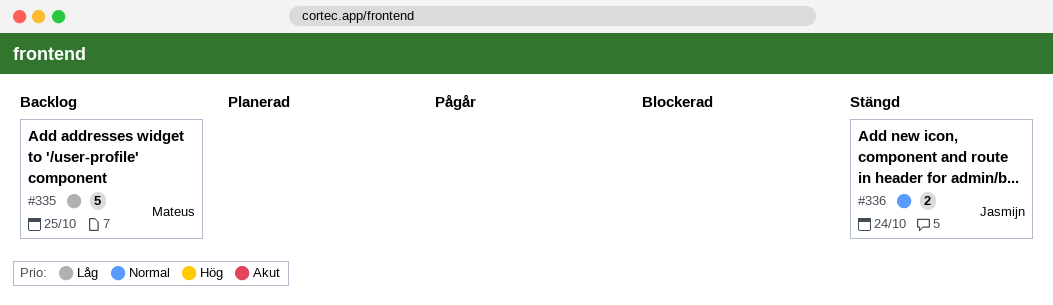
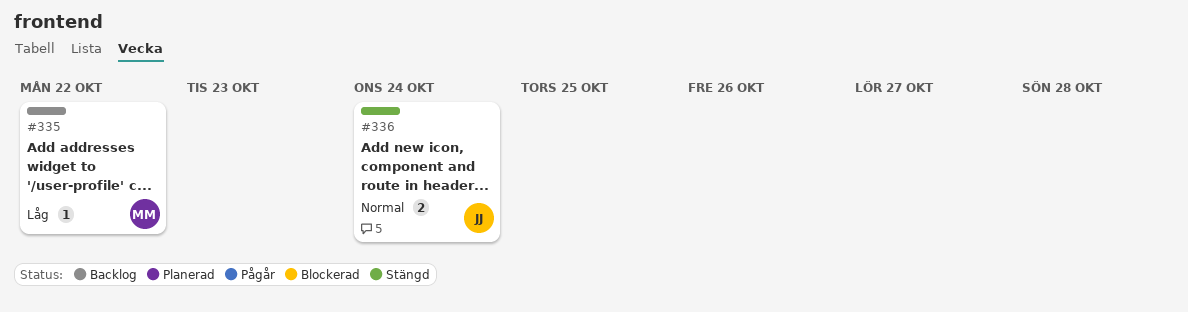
#335, estimate: 5 -> 1
#335, due: Oct 25 -> Oct 22

